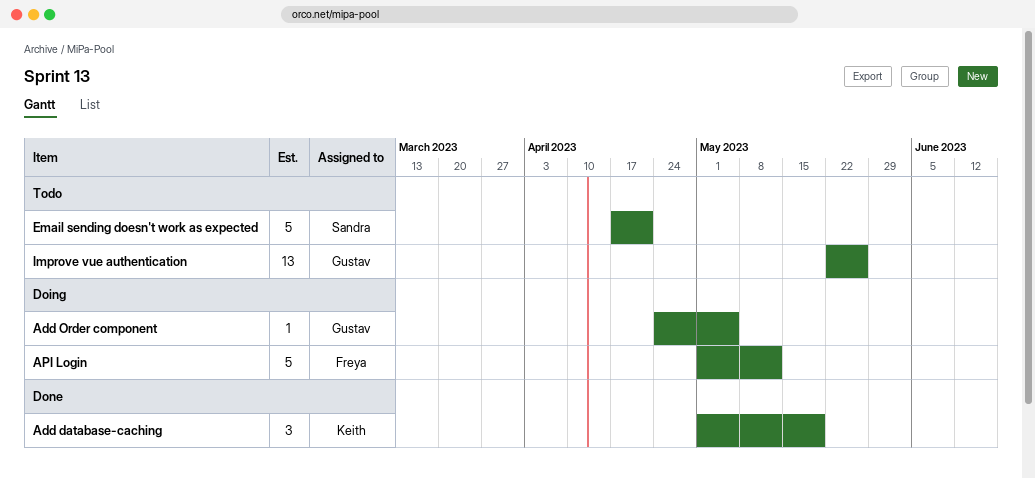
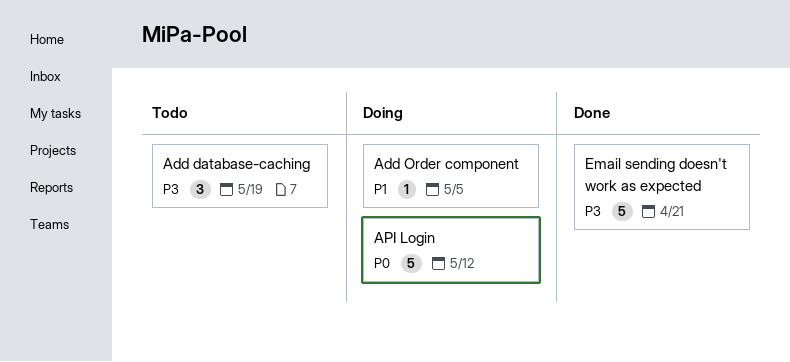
Add database-caching, status: Done -> Todo
Email sending doesn't work as expected, status: Todo -> Done
Improve vue authentication: present -> none

